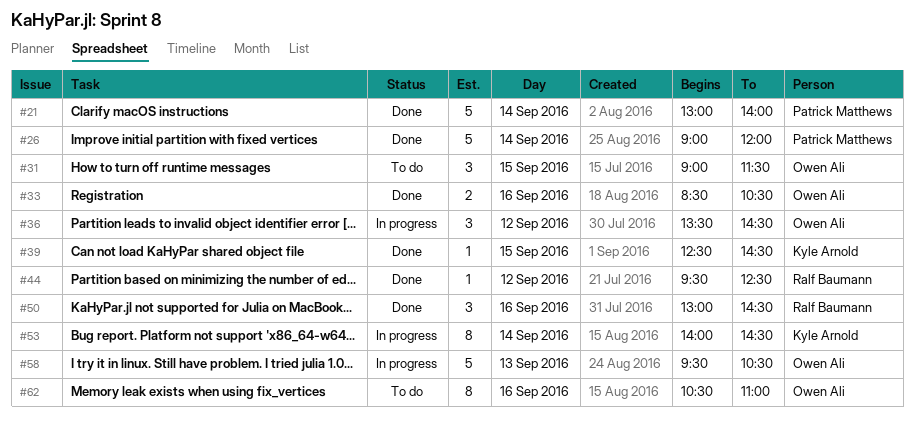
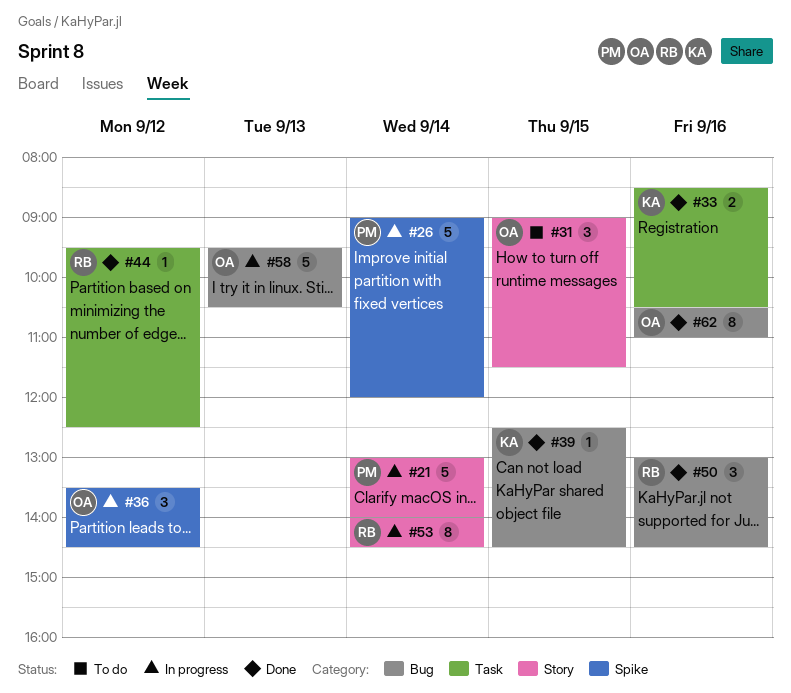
#21, status: Done -> In progress
#26, status: Done -> In progress
#33, owner: Owen Ali -> Kyle Arnold
#53, owner: Kyle Arnold -> Ralf Baumann
#62, status: To do -> Done

